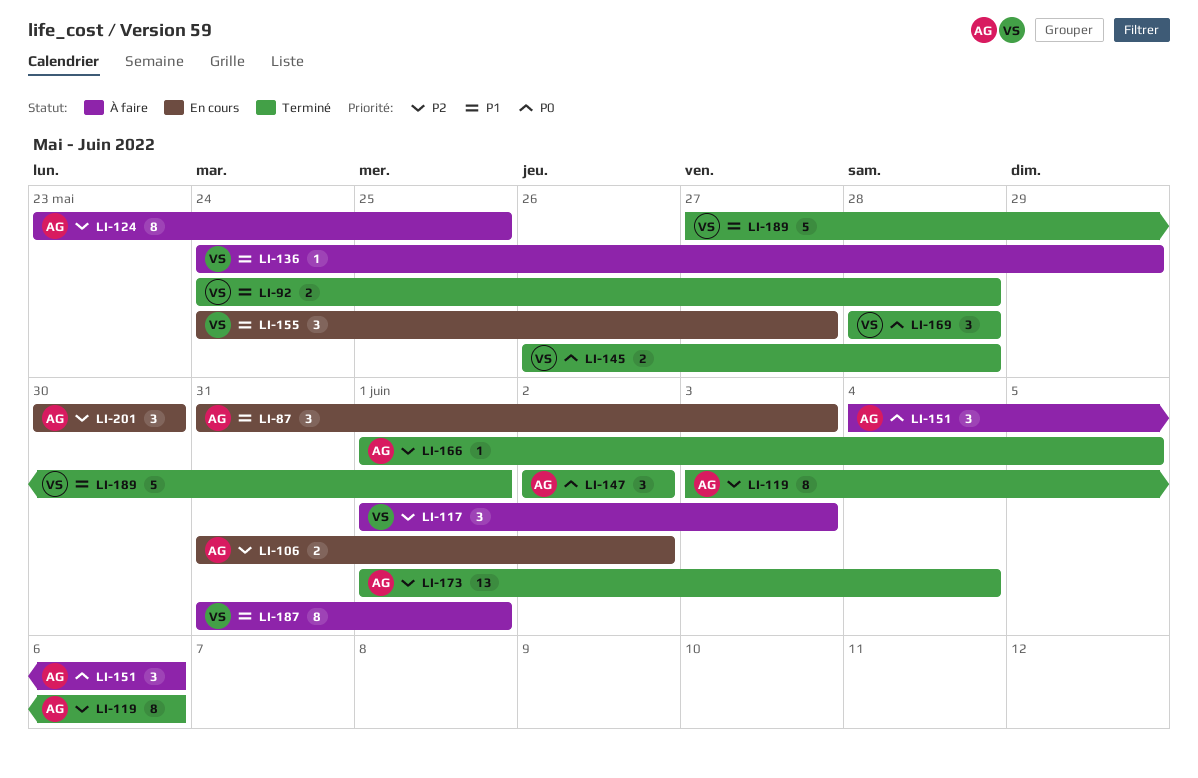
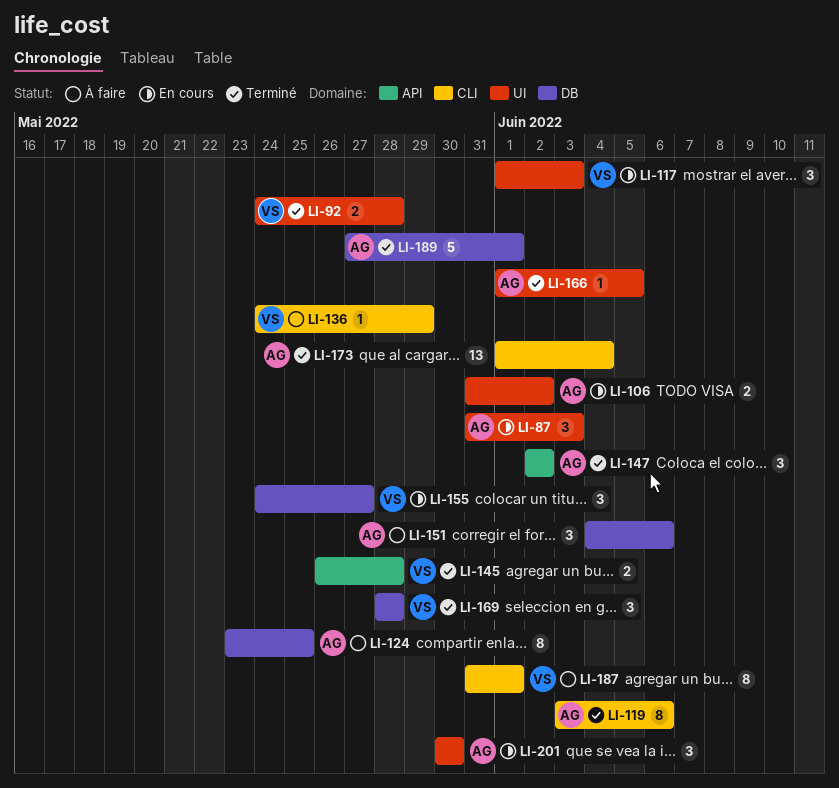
LI-117, status: À faire -> En cours
LI-189, owner: VS -> AG

